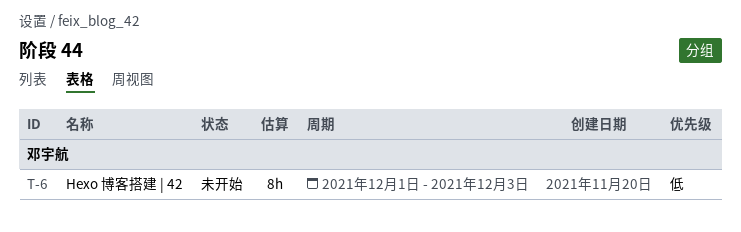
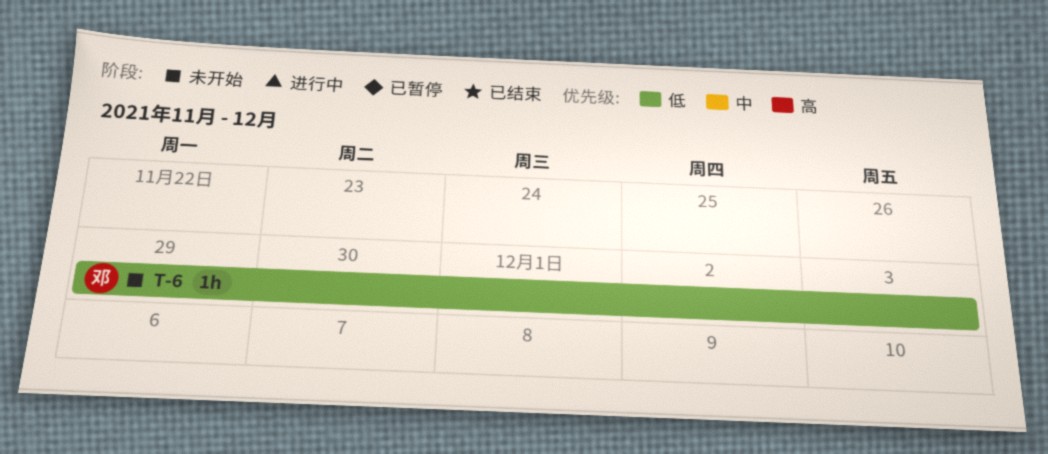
T-6, estimate: 8h -> 1h
T-6, start: Dec 1 -> Nov 29

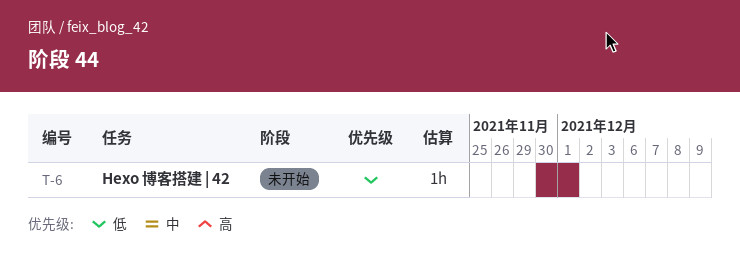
T-6, start: Nov 29 -> Nov 30
T-6, due: Dec 3 -> Dec 1

